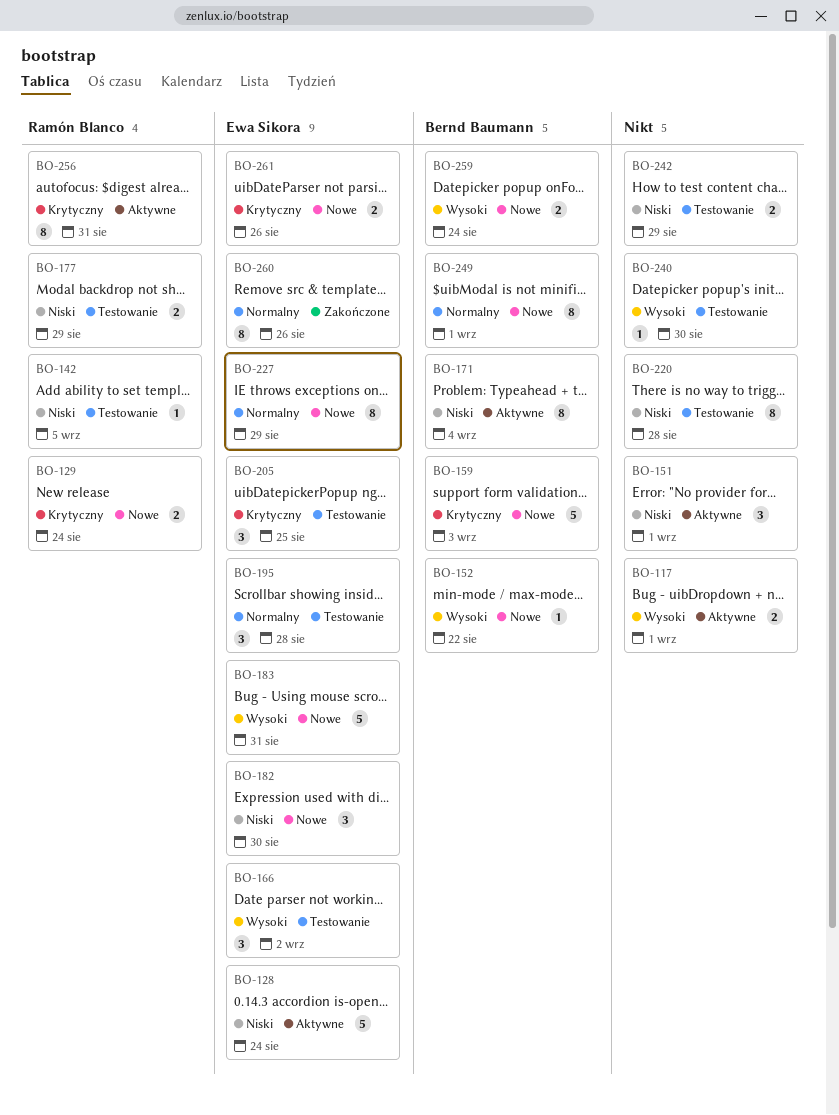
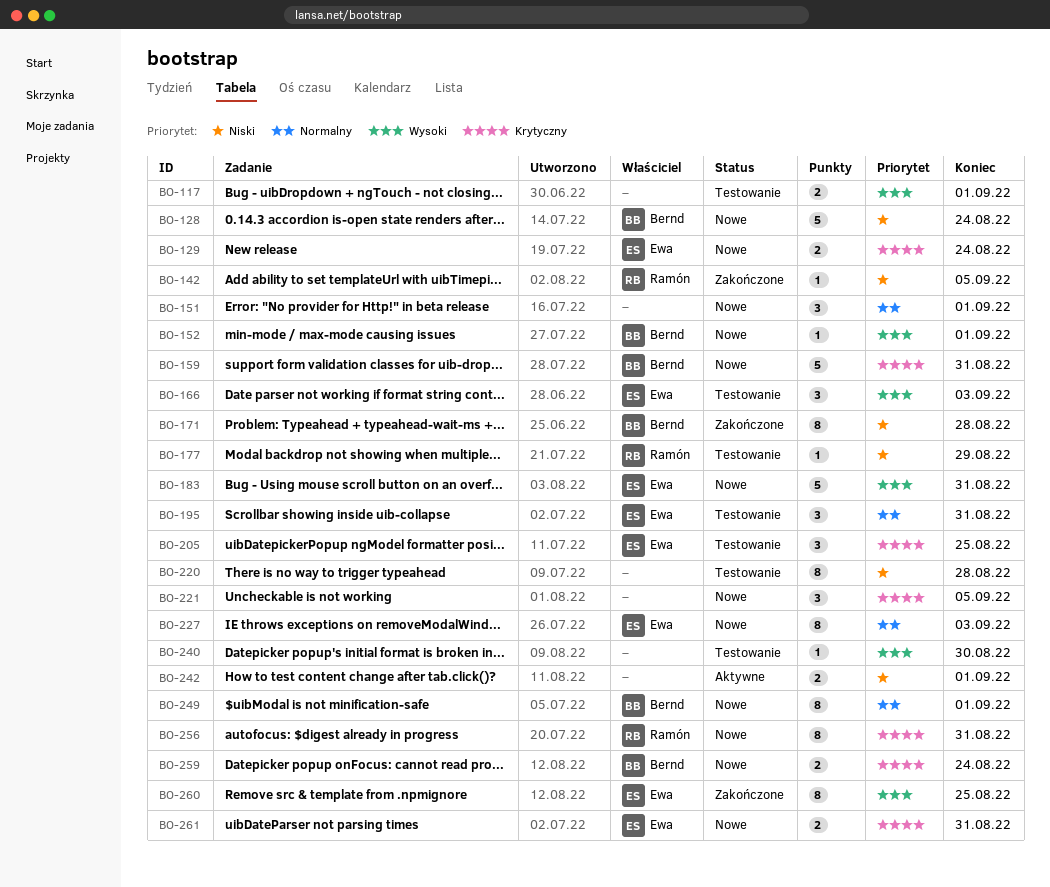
BO-117, status: Aktywne -> Testowanie
BO-128, status: Aktywne -> Nowe
BO-128, owner: Ewa Sikora -> Bernd Baumann
BO-129, owner: Ramón Blanco -> Ewa Sikora
BO-142, status: Testowanie -> Zakończone
BO-151, status: Aktywne -> Nowe
BO-151, priority: Niski -> Normalny
BO-152, due: Aug 22 -> Sep 1
BO-159, due: Sep 3 -> Aug 31
BO-166, due: Sep 2 -> Sep 3
BO-171, status: Aktywne -> Zakończone
BO-171, due: Sep 4 -> Aug 28
BO-177, estimate: 2 -> 1
BO-182: present -> none
BO-195, due: Aug 28 -> Aug 31
BO-221: none -> present
BO-227, due: Aug 29 -> Sep 3
BO-242, status: Testowanie -> Aktywne
BO-242, due: Aug 29 -> Sep 1
BO-256, status: Aktywne -> Nowe
BO-259, priority: Wysoki -> Krytyczny
BO-260, priority: Normalny -> Wysoki
BO-260, due: Aug 26 -> Aug 25
BO-261, due: Aug 26 -> Aug 31

